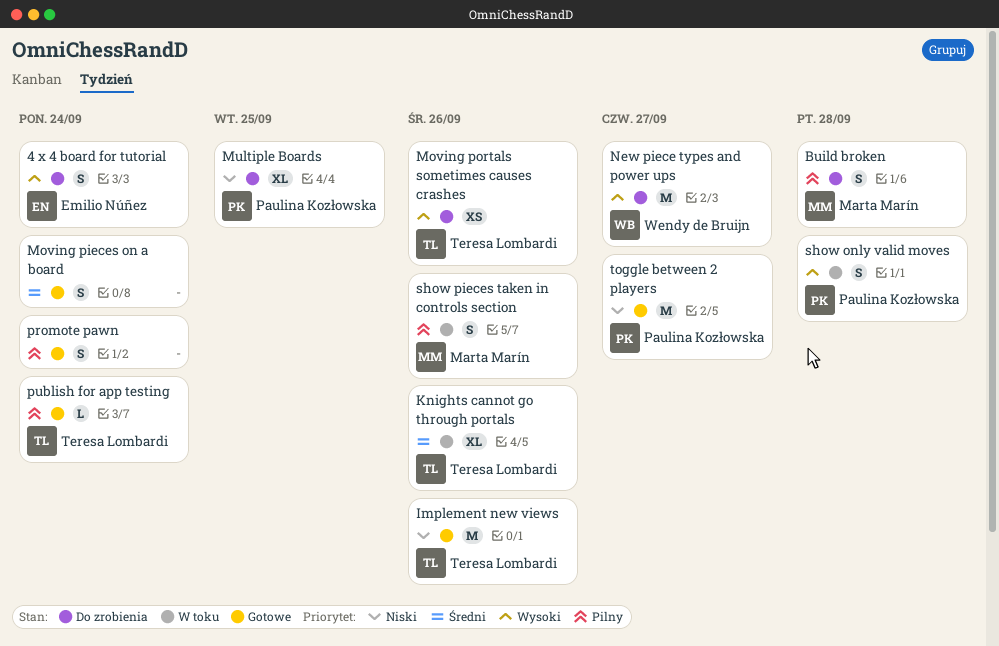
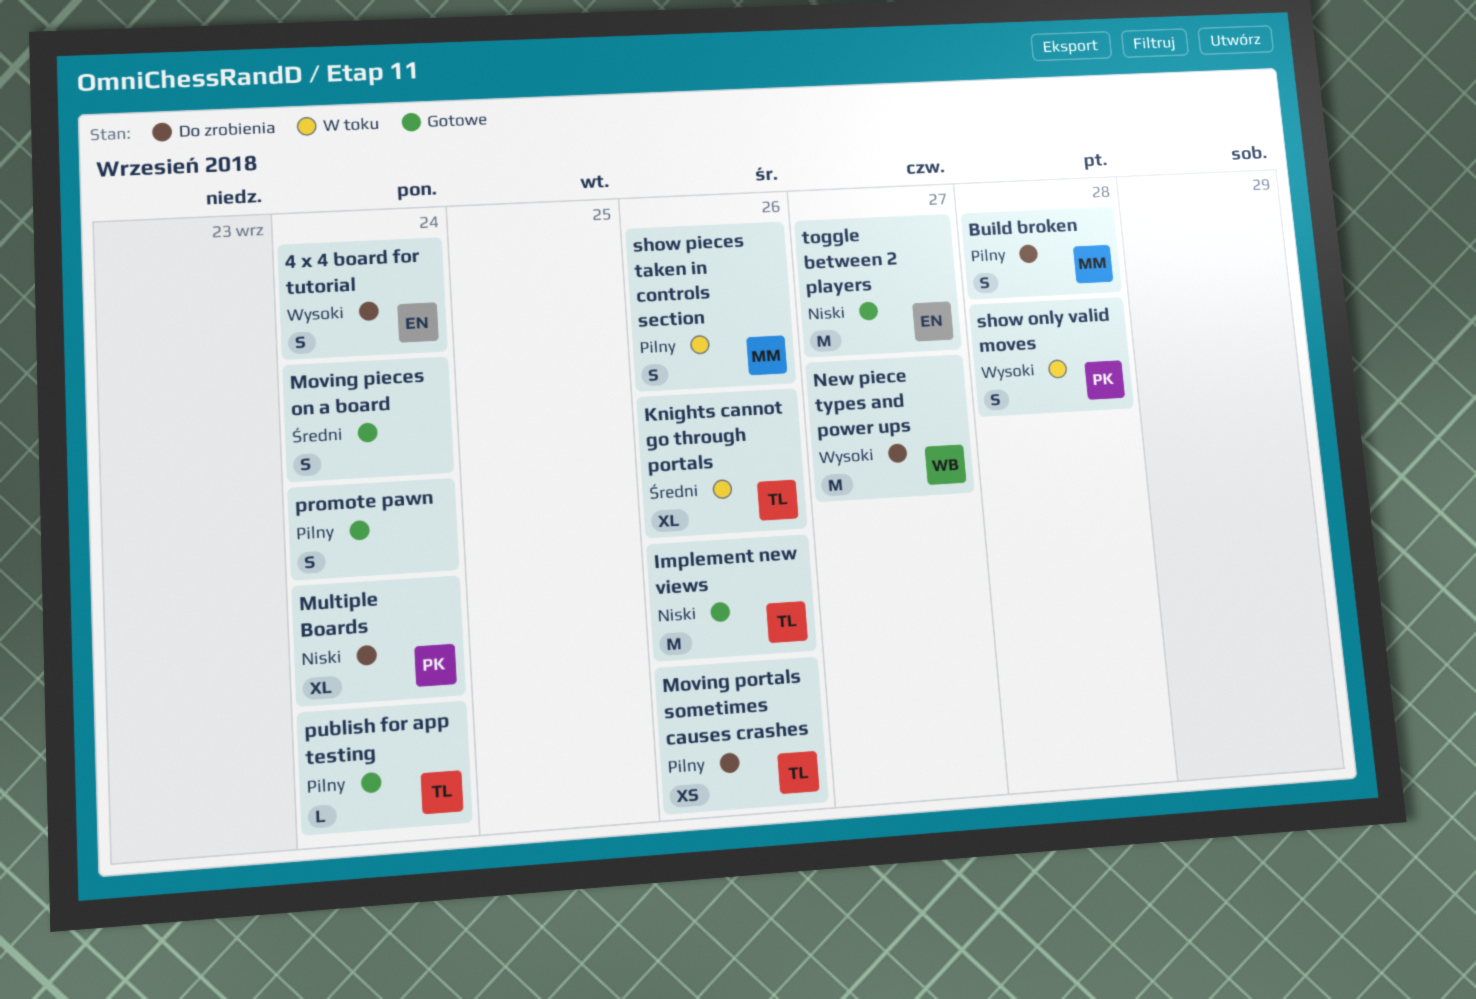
Moving portals sometimes causes crashes, priority: Wysoki -> Pilny
Multiple Boards, due: Sep 25 -> Sep 24
toggle between 2 players, owner: Paulina Kozłowska -> Emilio Núñez

